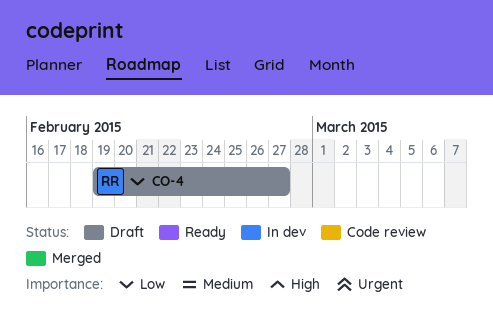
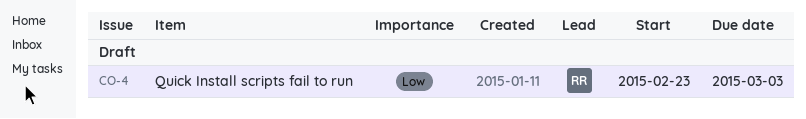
CO-4, start: Feb 19 -> Feb 23
CO-4, due: Feb 27 -> Mar 3

